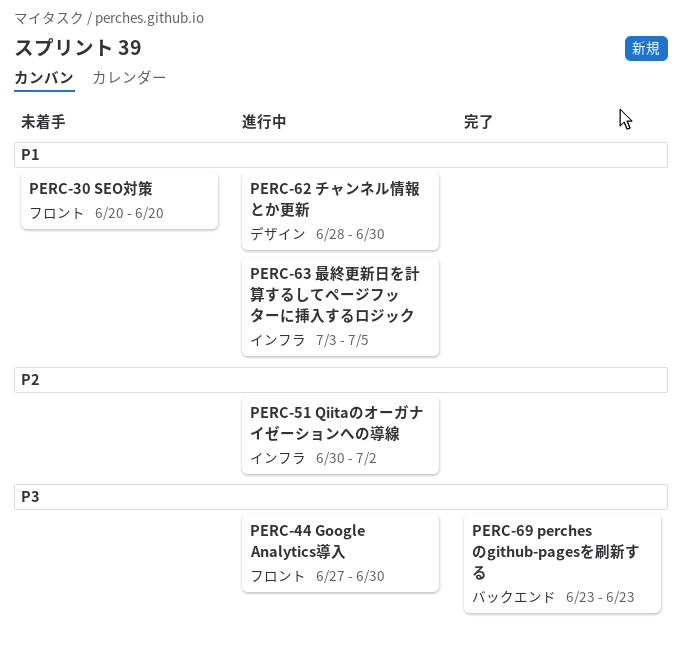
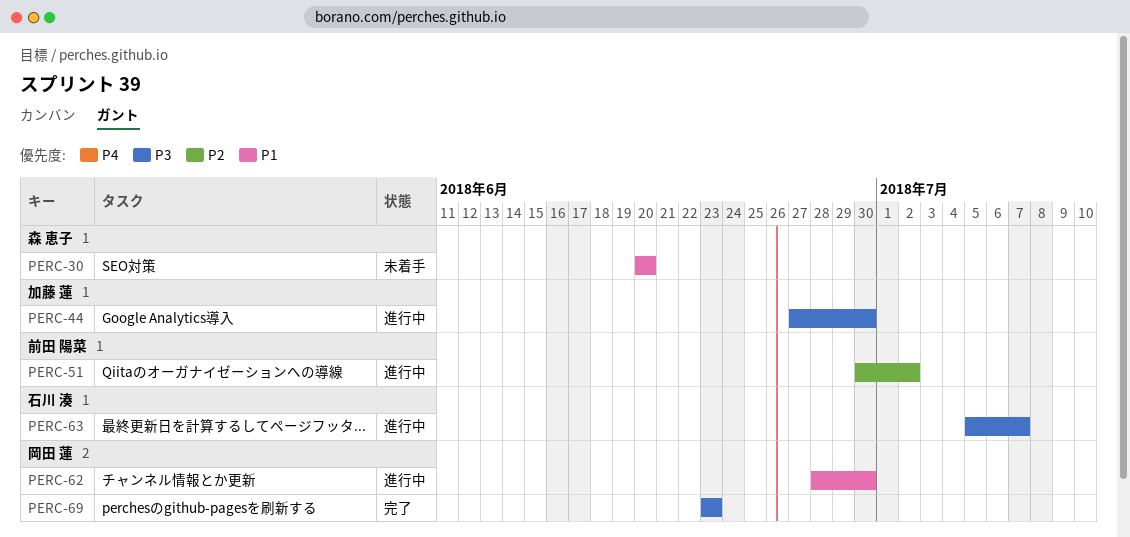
PERC-63, priority: P1 -> P3
PERC-63, start: Jul 3 -> Jul 5
PERC-63, due: Jul 5 -> Jul 7

